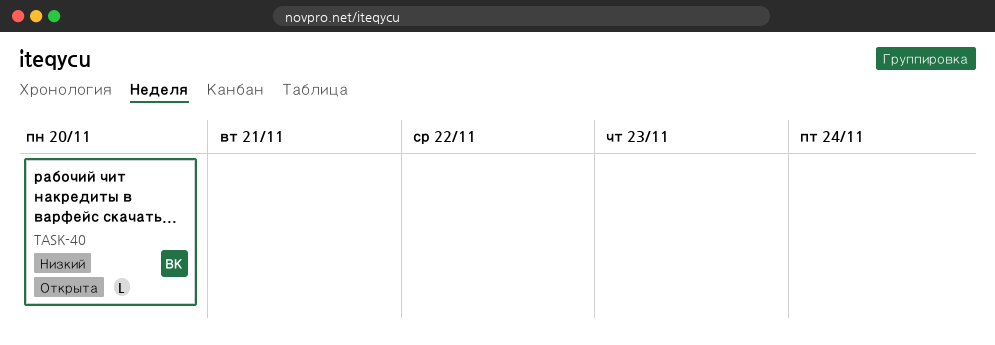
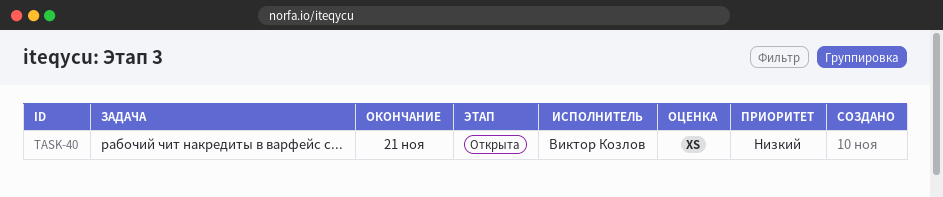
TASK-40, estimate: L -> XS
TASK-40, due: Nov 20 -> Nov 21

